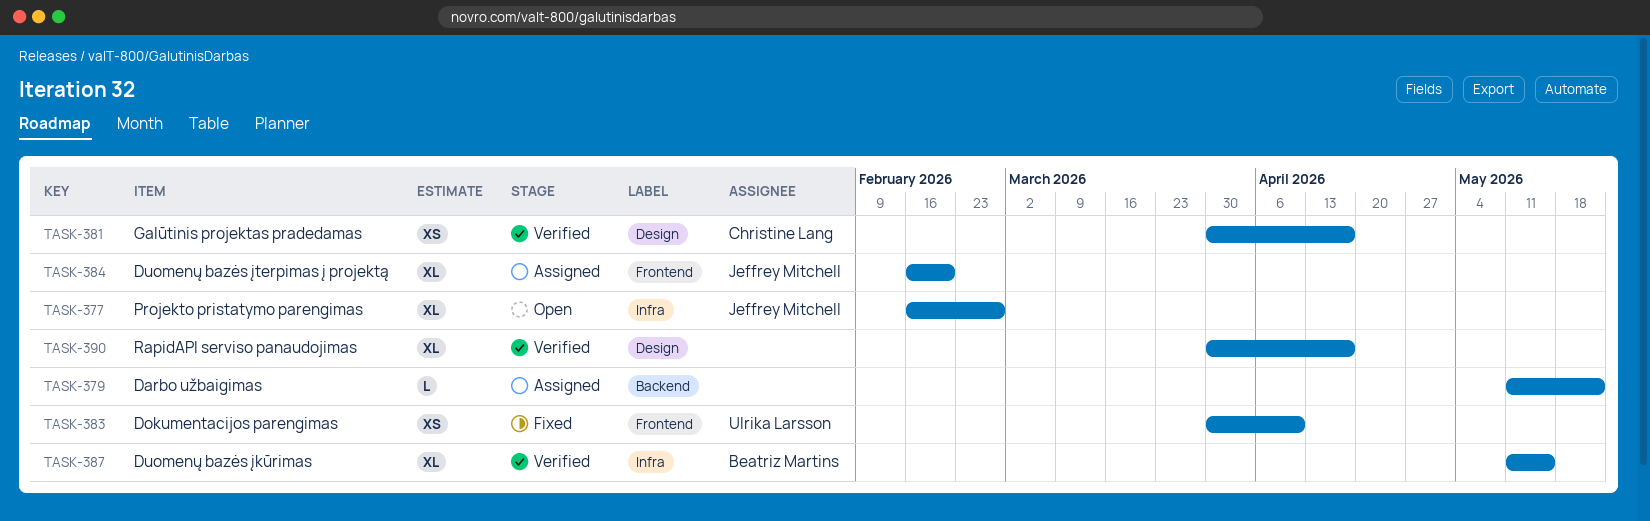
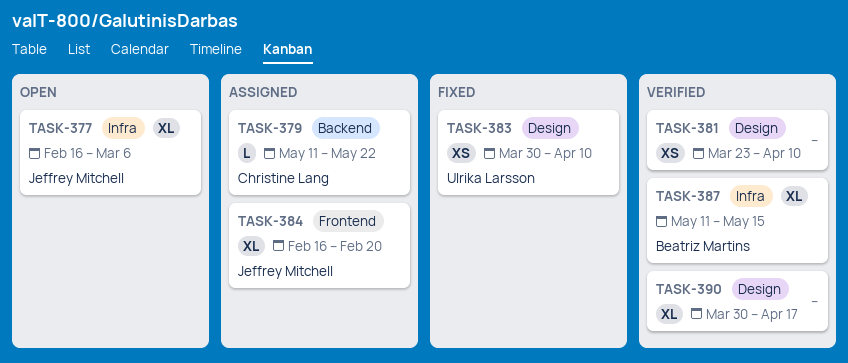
TASK-377, due: Feb 27 -> Mar 6
TASK-379, owner: none -> Christine Lang
TASK-381, owner: Christine Lang -> none
TASK-381, start: Mar 30 -> Mar 23
TASK-381, due: Apr 17 -> Apr 10
TASK-383, label: Frontend -> Design

